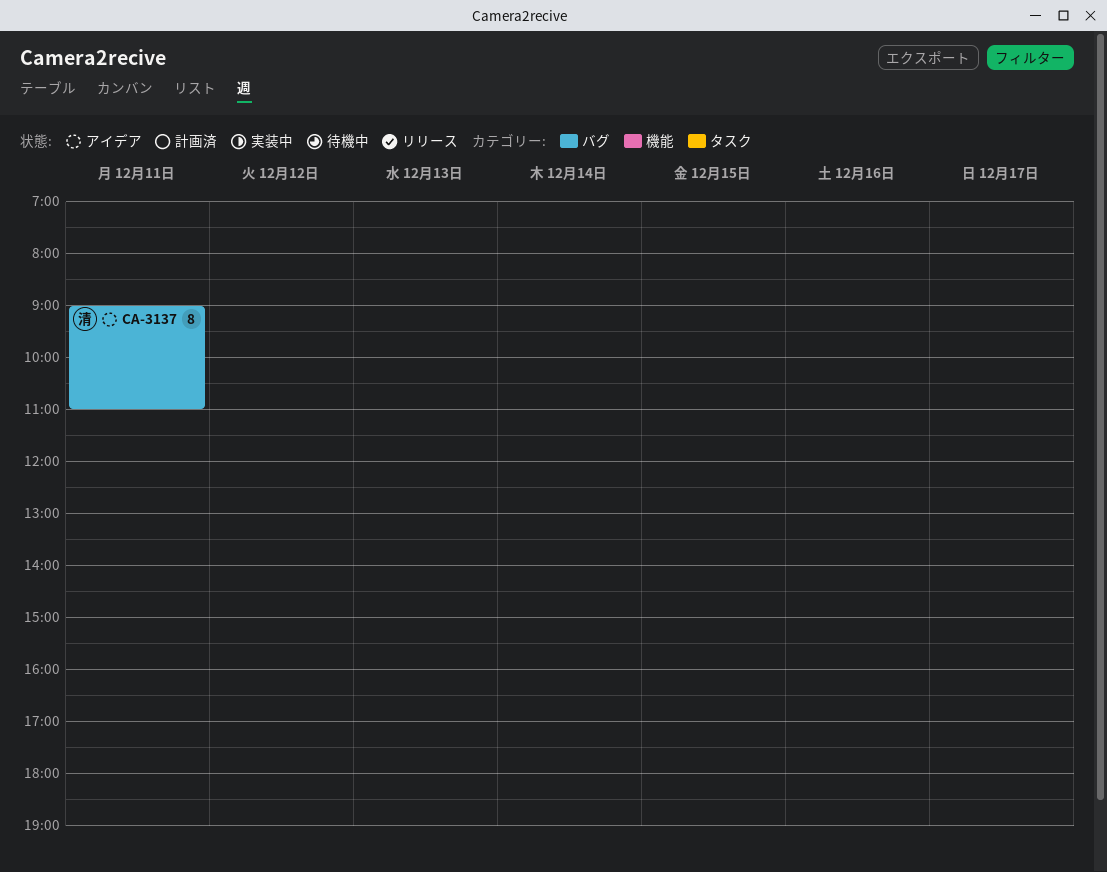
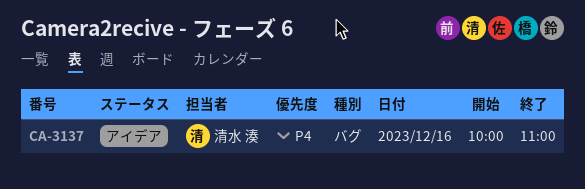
CA-3137, day: Dec 11 -> Dec 16
CA-3137, begins: 09:00 -> 10:00

